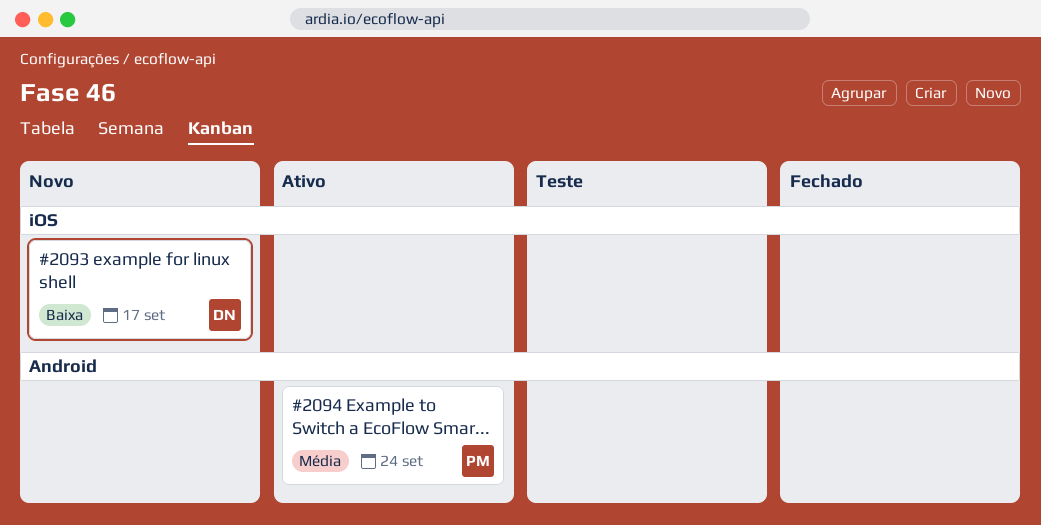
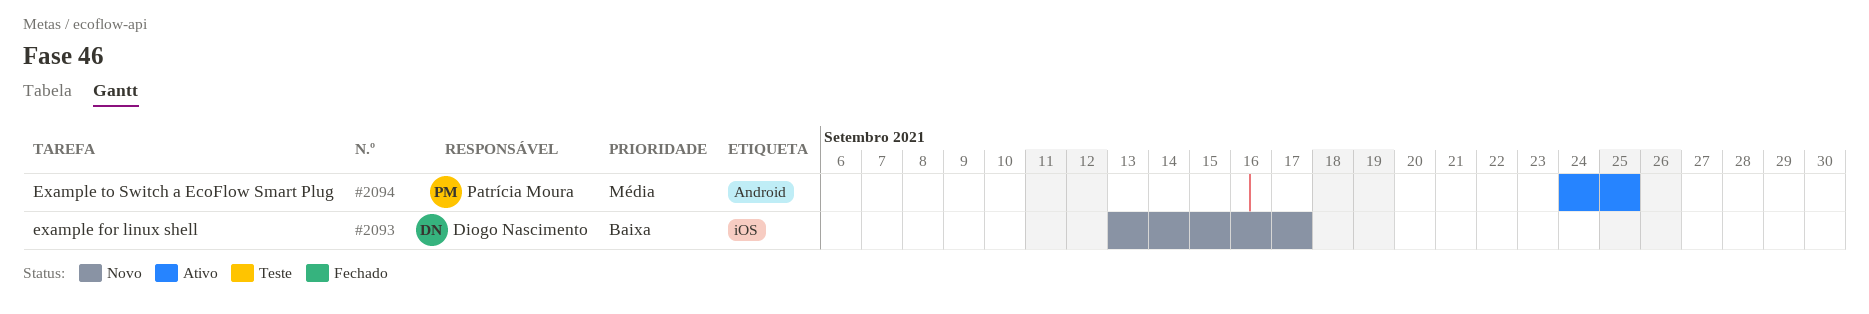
#2094, due: Sep 24 -> Sep 25

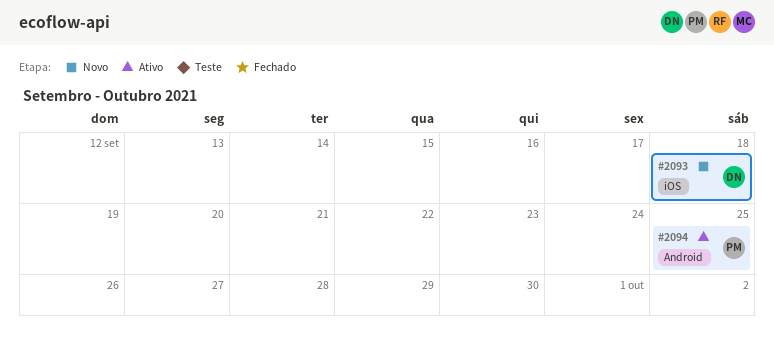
#2093, due: Sep 17 -> Sep 18

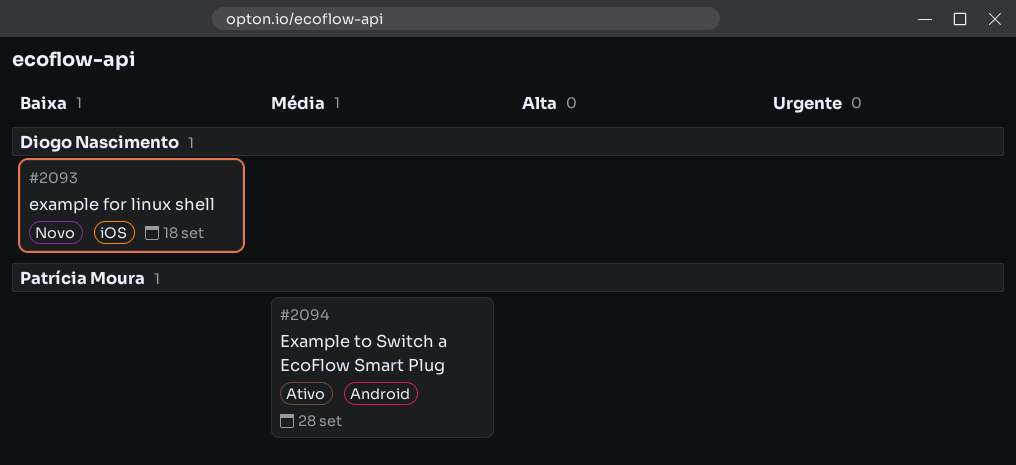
#2094, due: Sep 25 -> Sep 28

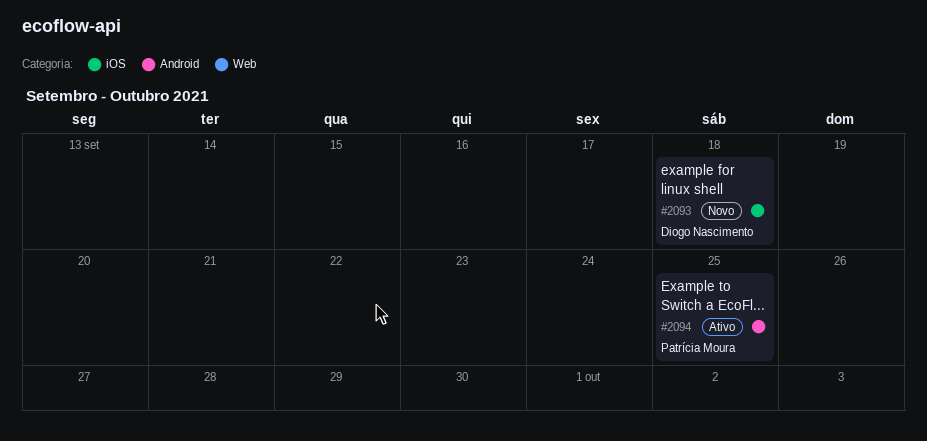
#2094, due: Sep 28 -> Sep 25

